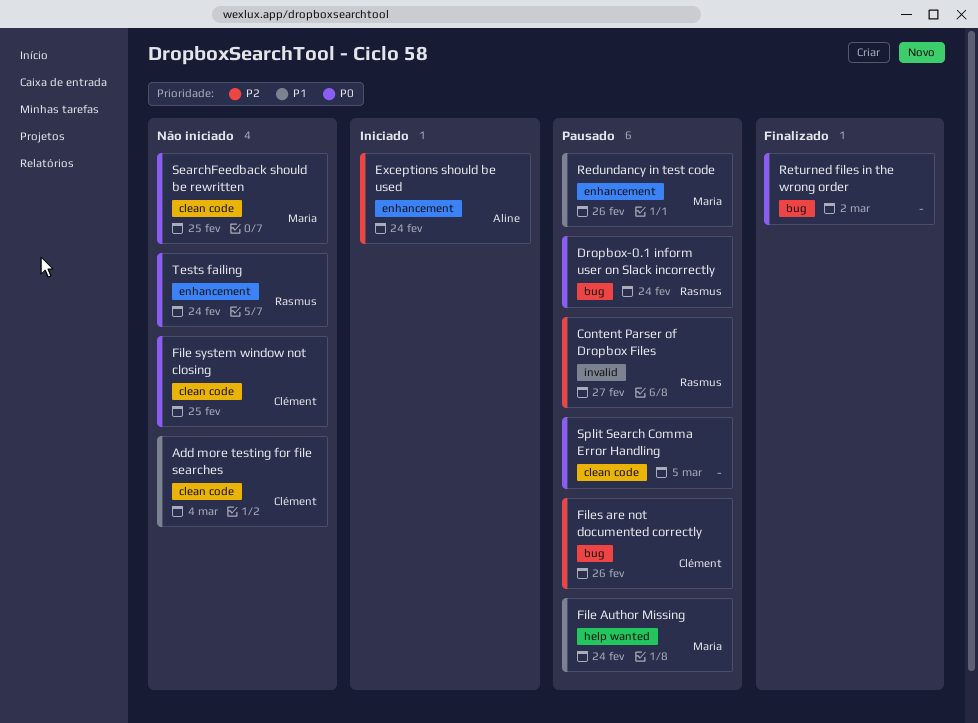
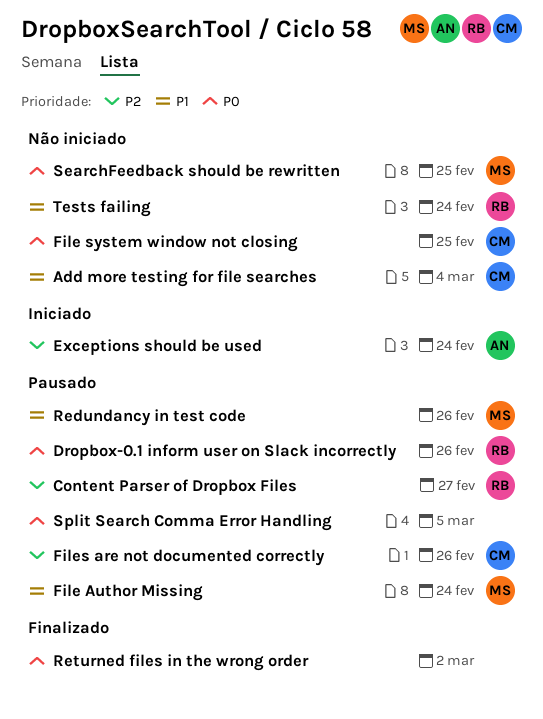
Dropbox-0.1 inform user on Slack incorrectly, due: Feb 24 -> Feb 26
Tests failing, priority: P0 -> P1

